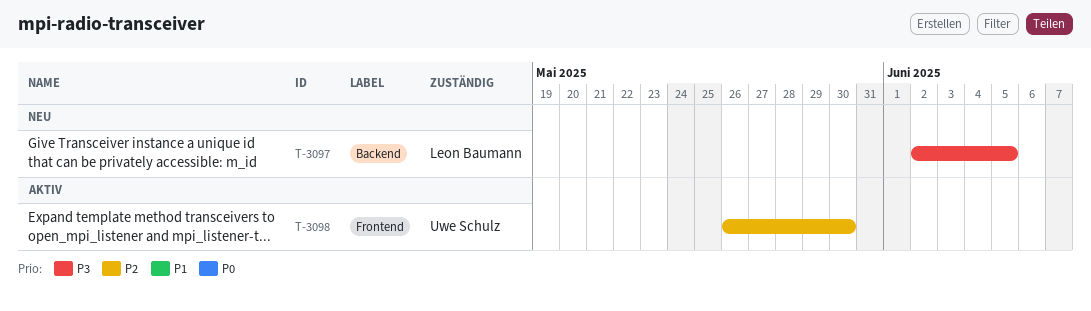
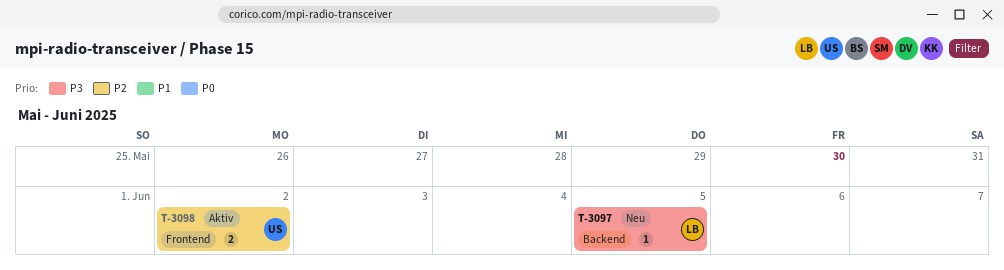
T-3098, due: May 30 -> Jun 2

